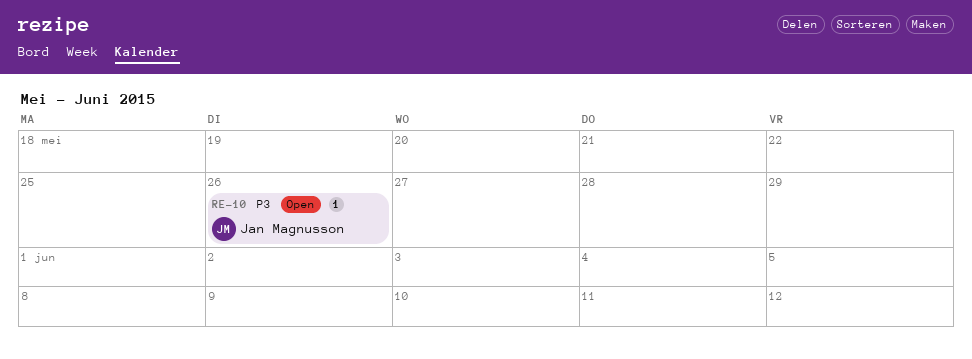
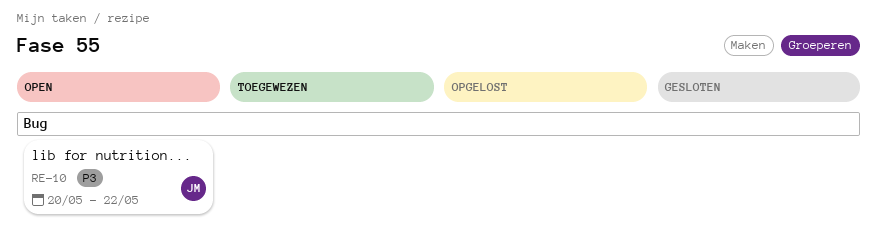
RE-10, due: May 26 -> May 22

